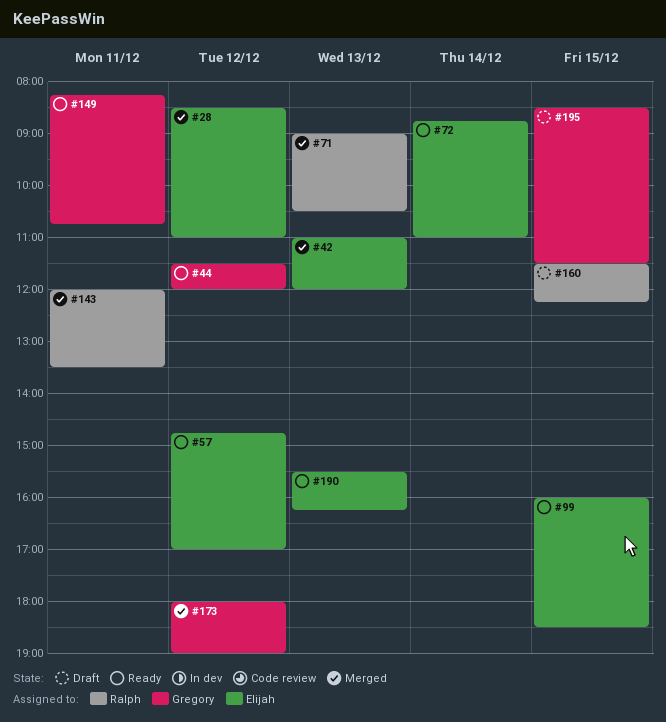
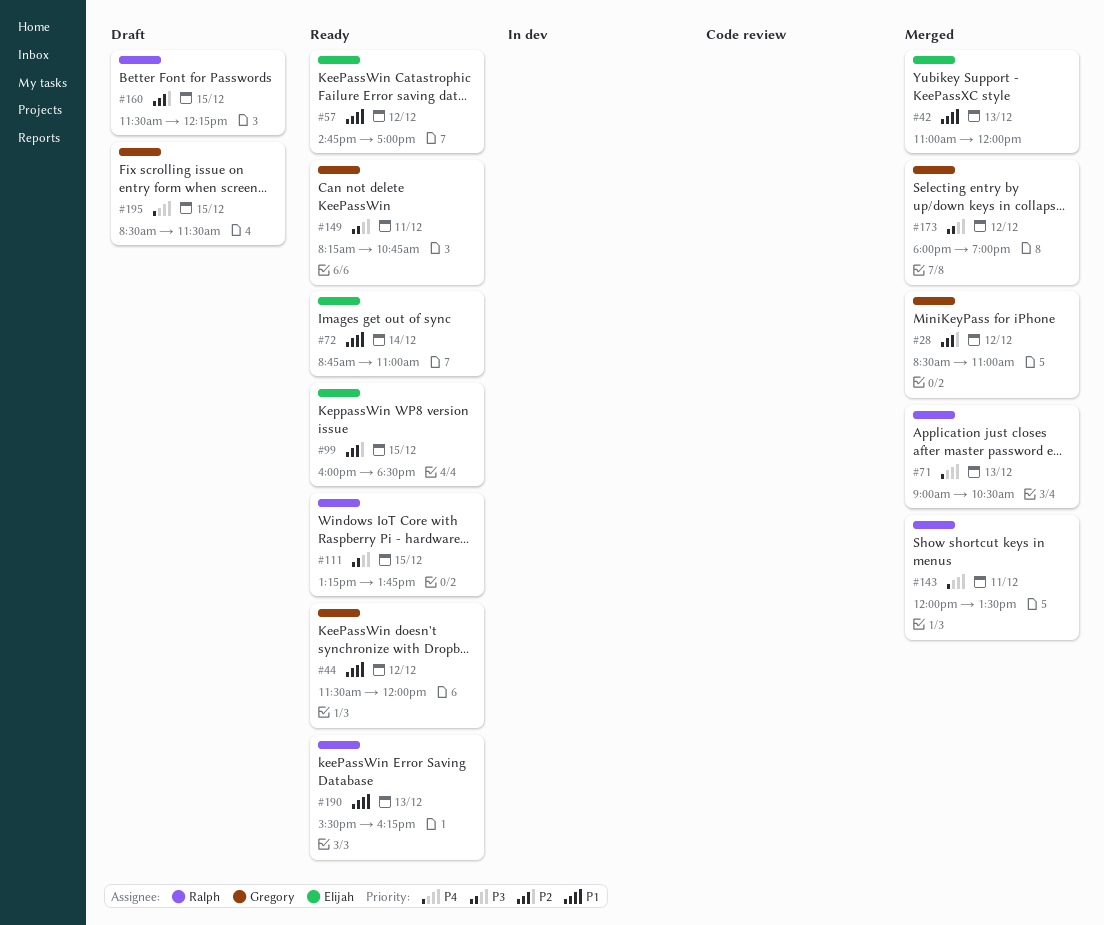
#28, owner: Elijah -> Gregory
#111: none -> present
#190, owner: Elijah -> Ralph

